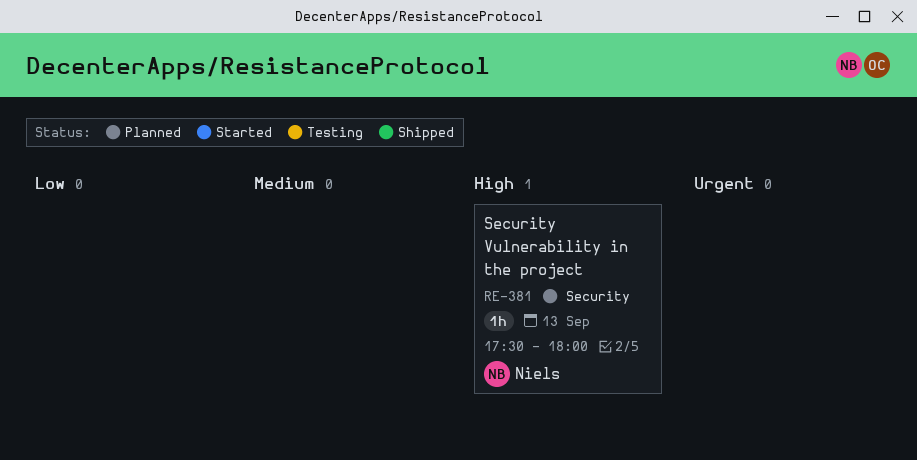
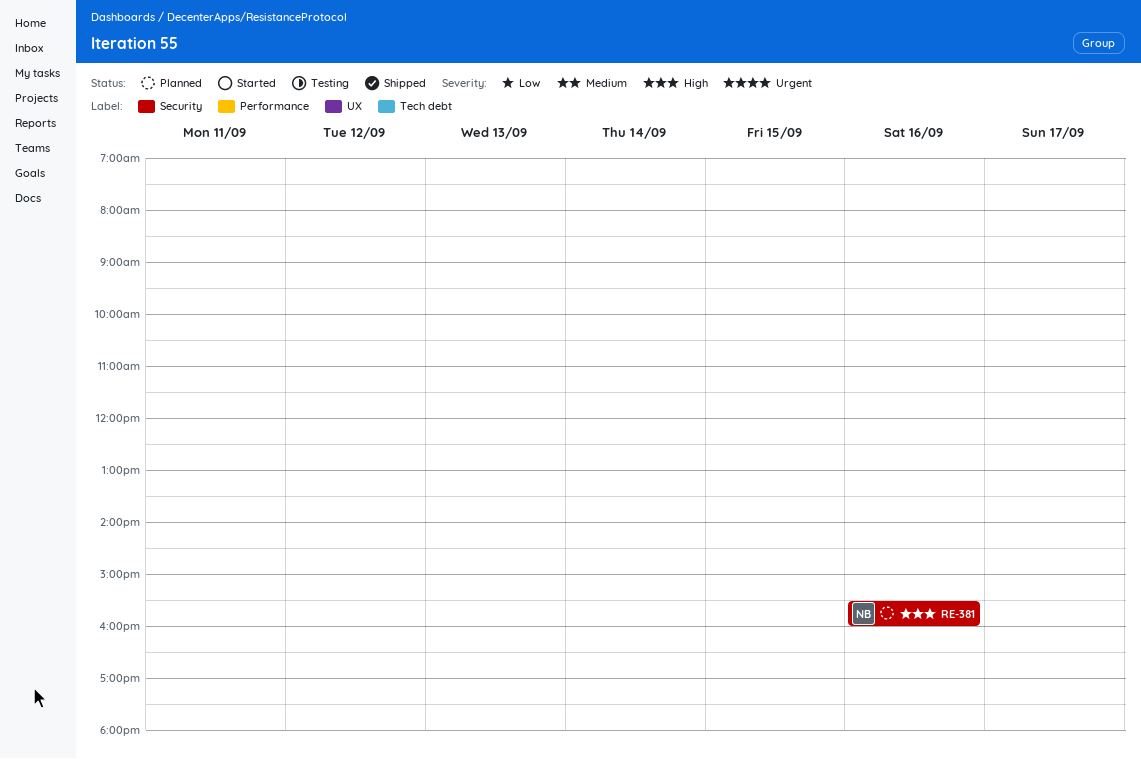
RE-381, day: Sep 13 -> Sep 16
RE-381, begins: 17:30 -> 15:30
RE-381, ends: 18:00 -> 16:00

